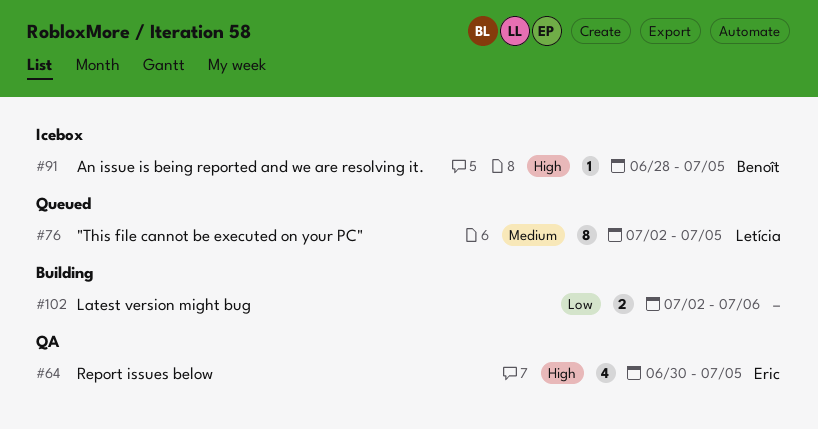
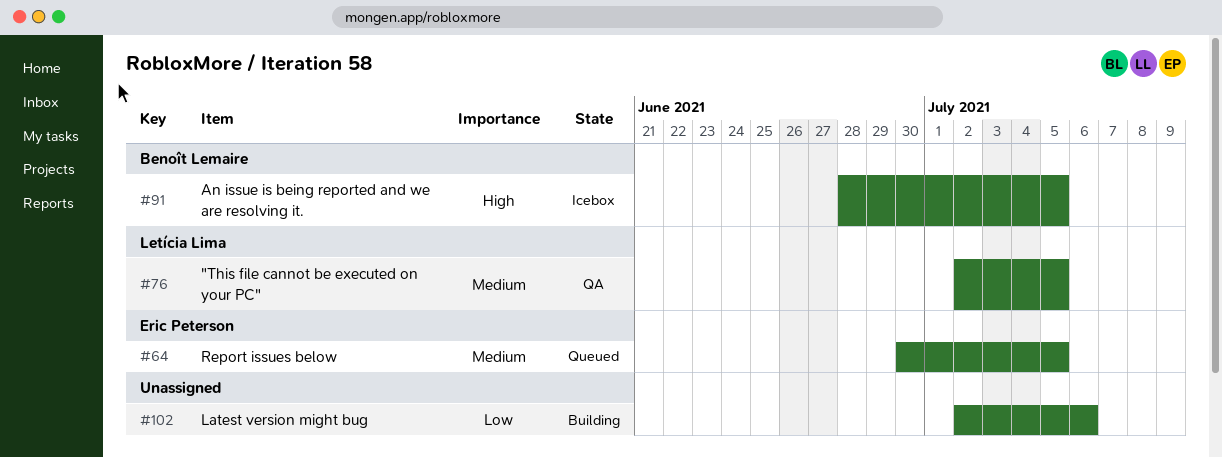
#64, status: QA -> Queued
#64, priority: High -> Medium
#76, status: Queued -> QA

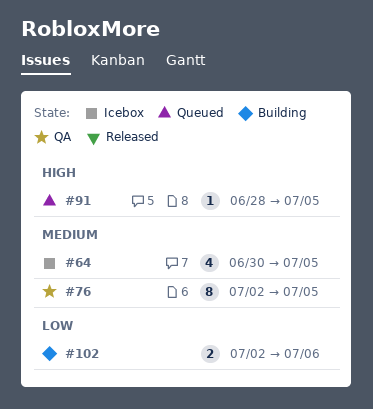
#64, status: Queued -> Icebox
#91, status: Icebox -> Queued

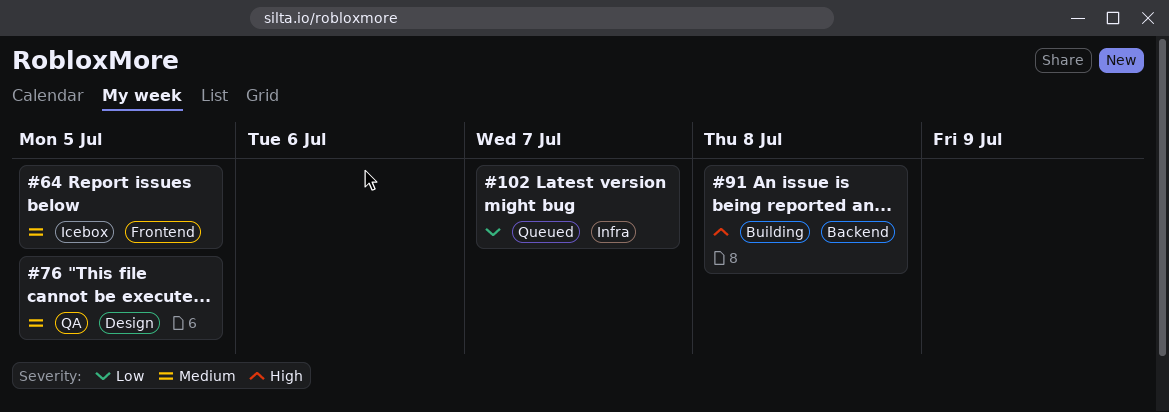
#91, status: Queued -> Building
#91, due: Jul 5 -> Jul 8
#102, status: Building -> Queued
#102, due: Jul 6 -> Jul 7

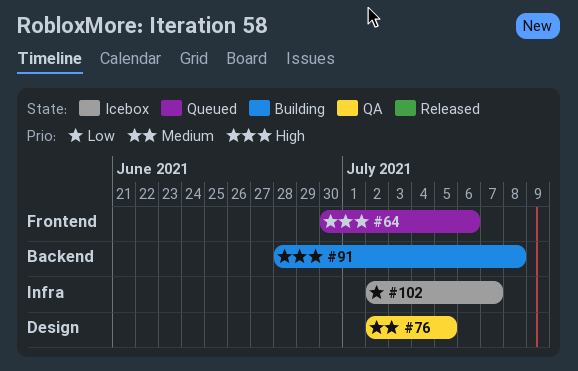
#64, status: Icebox -> Queued
#64, priority: Medium -> High
#64, due: Jul 5 -> Jul 6
#102, status: Queued -> Icebox

